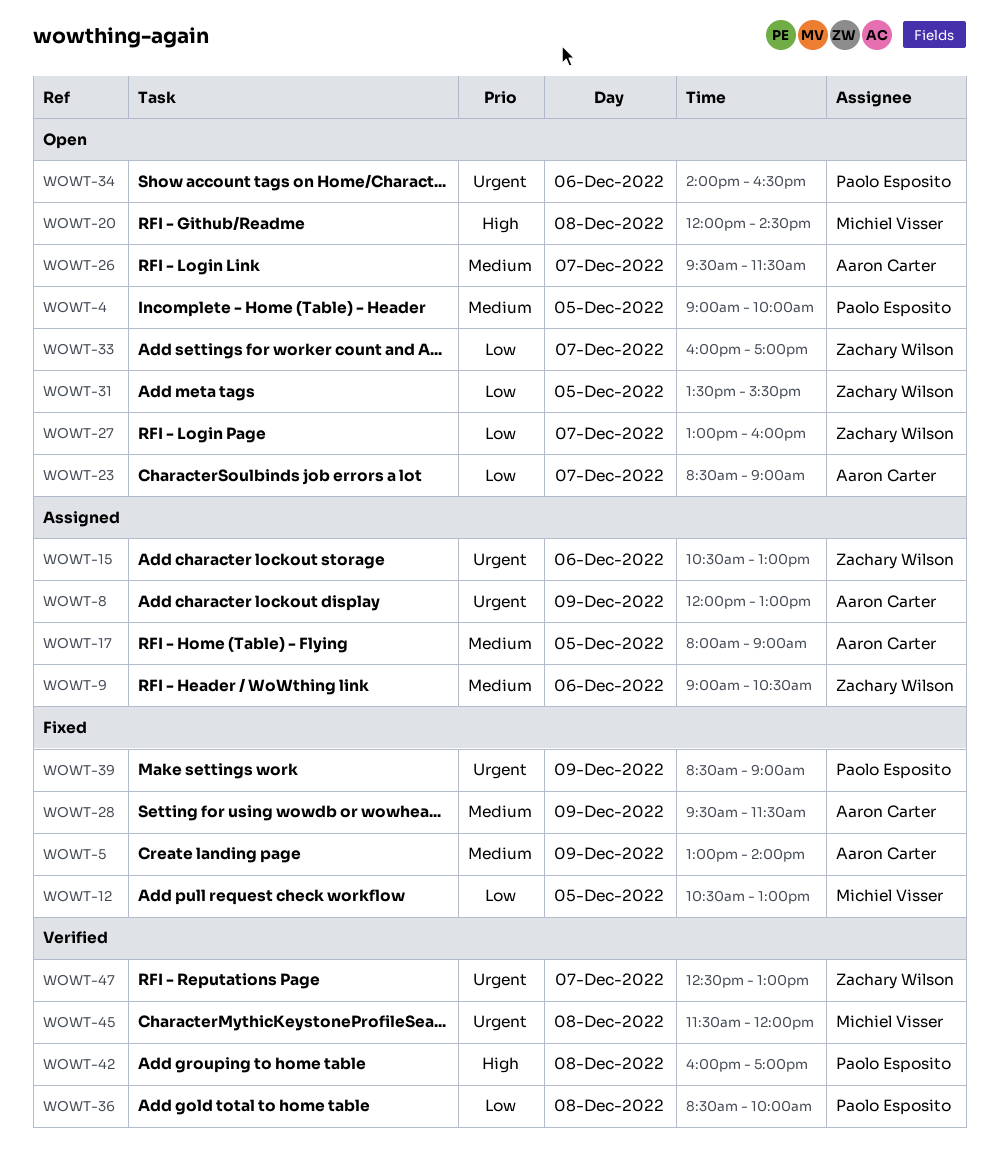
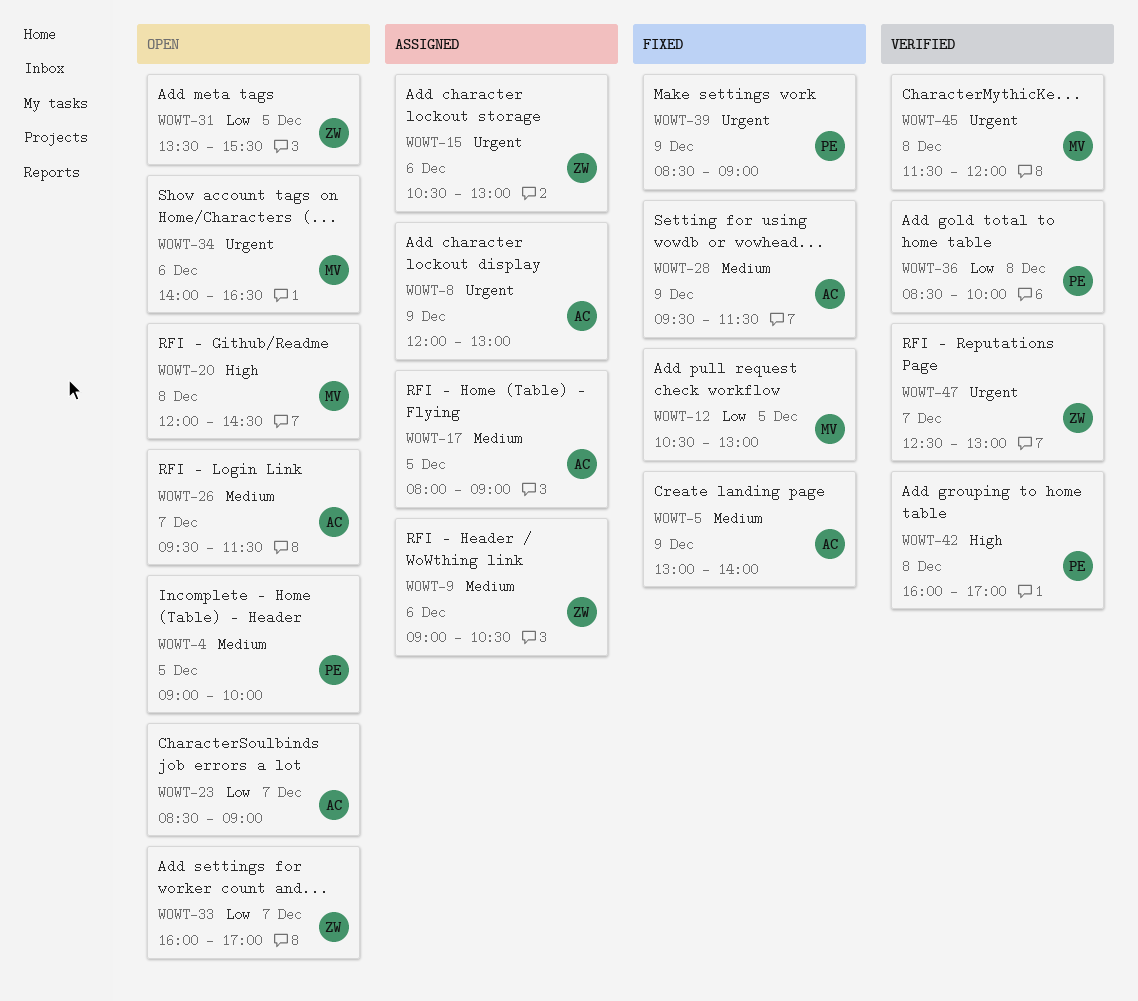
WOWT-27: present -> none
WOWT-34, owner: Paolo Esposito -> Michiel Visser

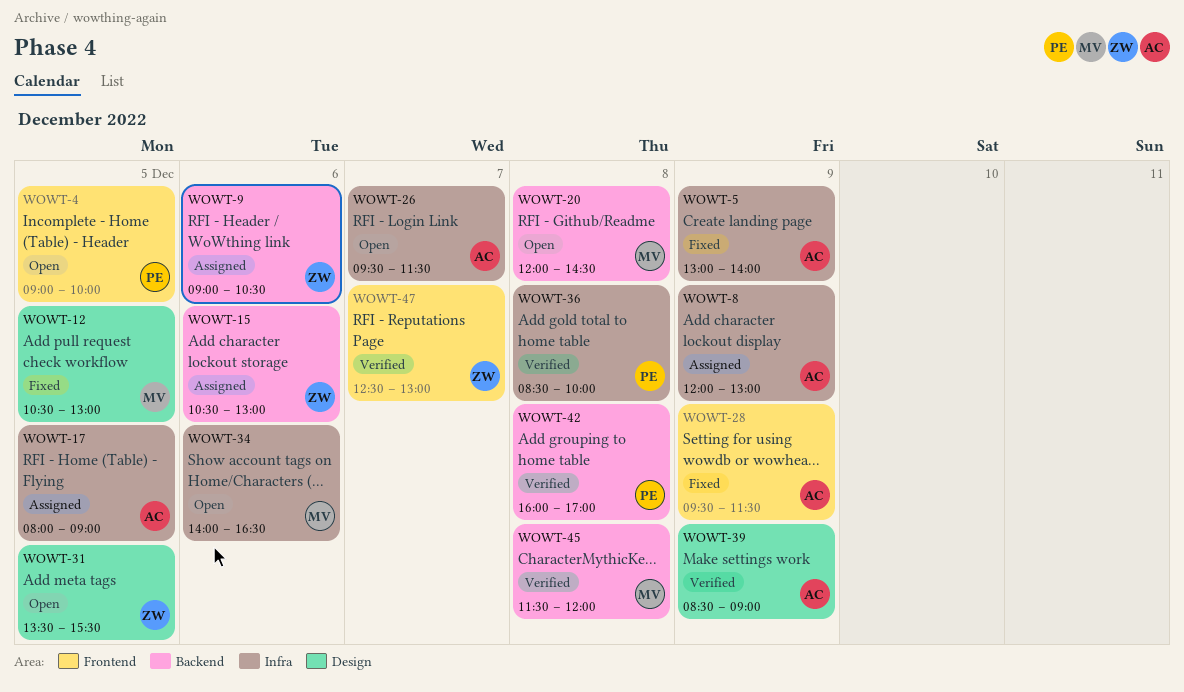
WOWT-23: present -> none
WOWT-33: present -> none
WOWT-39, status: Fixed -> Verified
WOWT-39, owner: PE -> AC

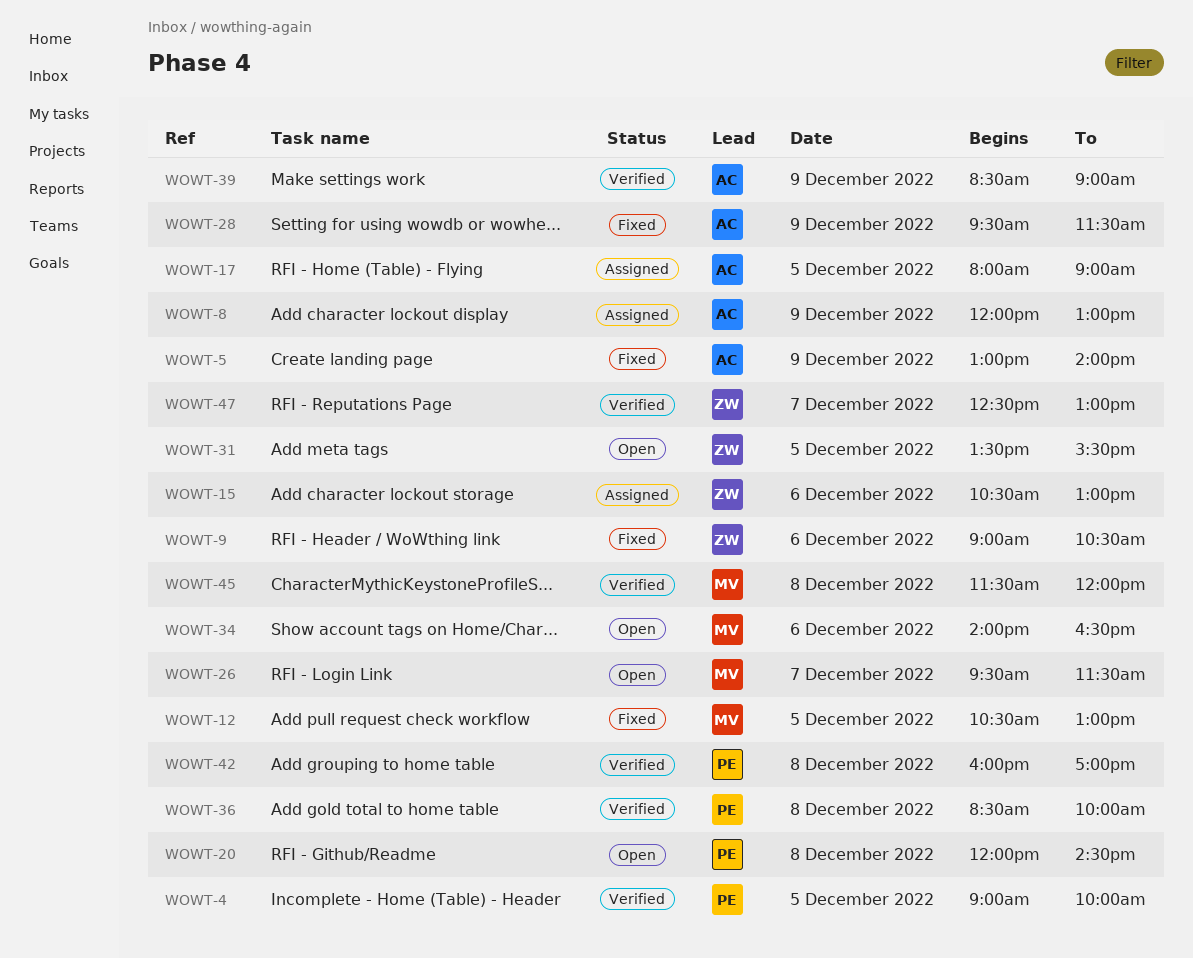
WOWT-4, status: Open -> Verified
WOWT-9, status: Assigned -> Fixed
WOWT-20, owner: MV -> PE
WOWT-26, owner: AC -> MV

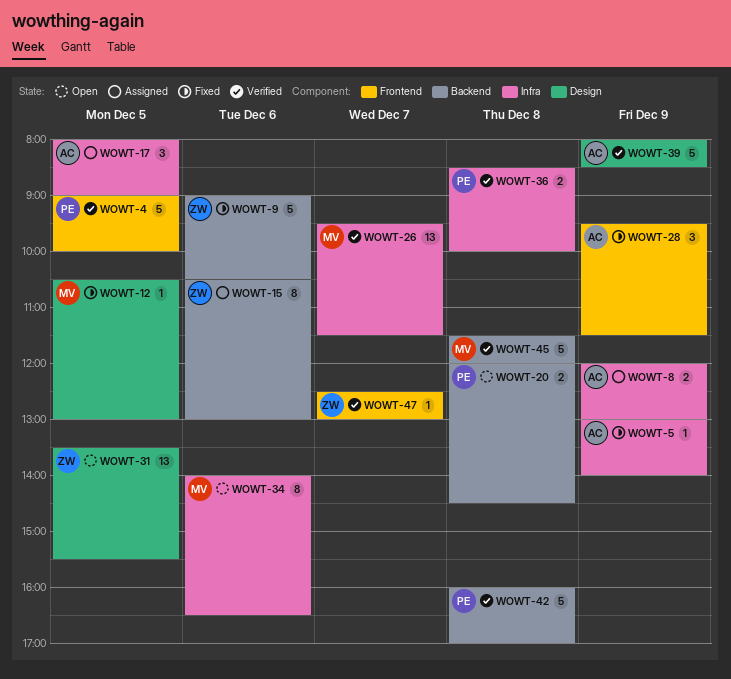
WOWT-26, status: Open -> Verified
WOWT-39, begins: 08:30 -> 08:00
WOWT-39, ends: 09:00 -> 08:30

